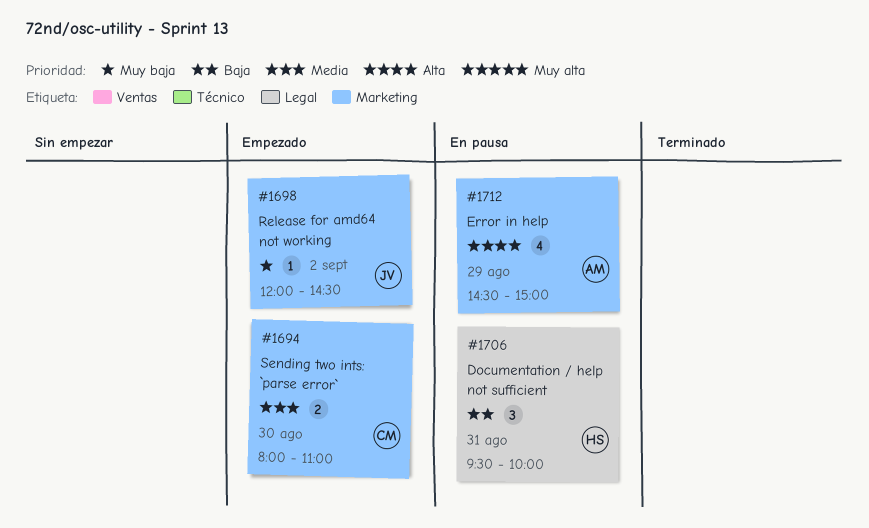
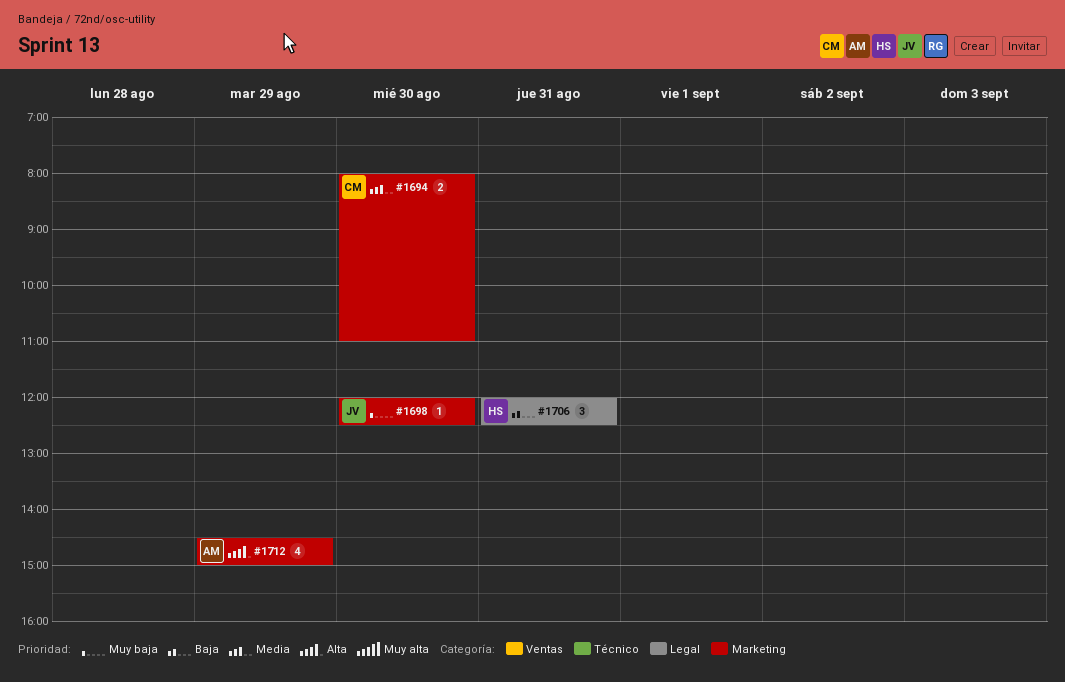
#1698, day: Sep 2 -> Aug 30
#1698, ends: 14:30 -> 12:30
#1706, begins: 09:30 -> 12:00
#1706, ends: 10:00 -> 12:30

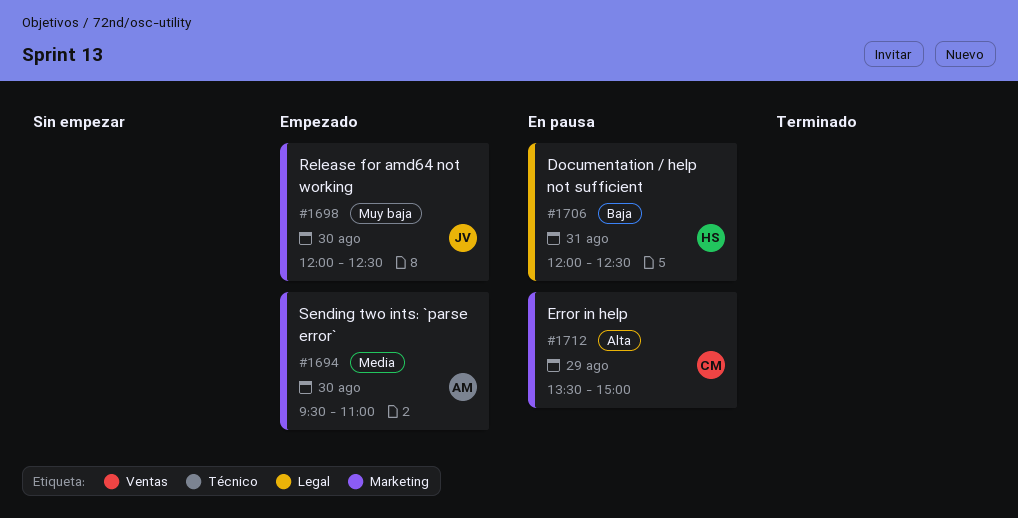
#1694, owner: CM -> AM
#1694, begins: 08:00 -> 09:30
#1712, owner: AM -> CM
#1712, begins: 14:30 -> 13:30

